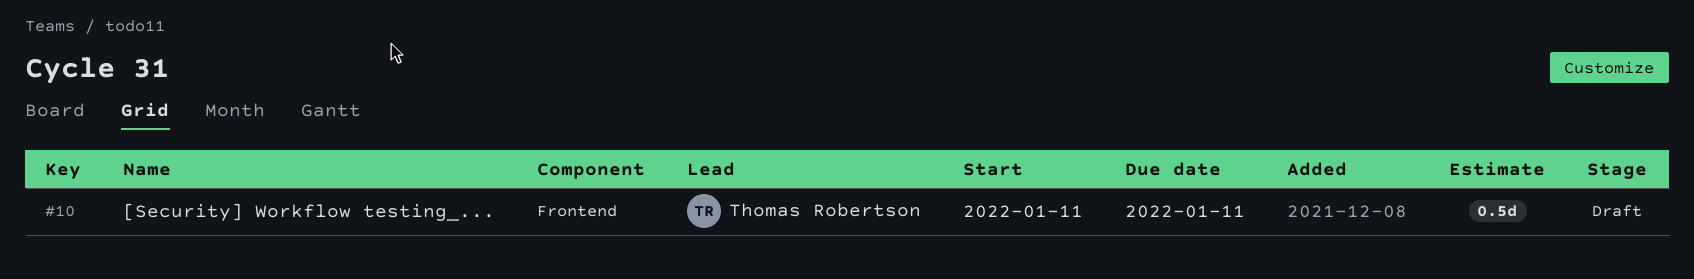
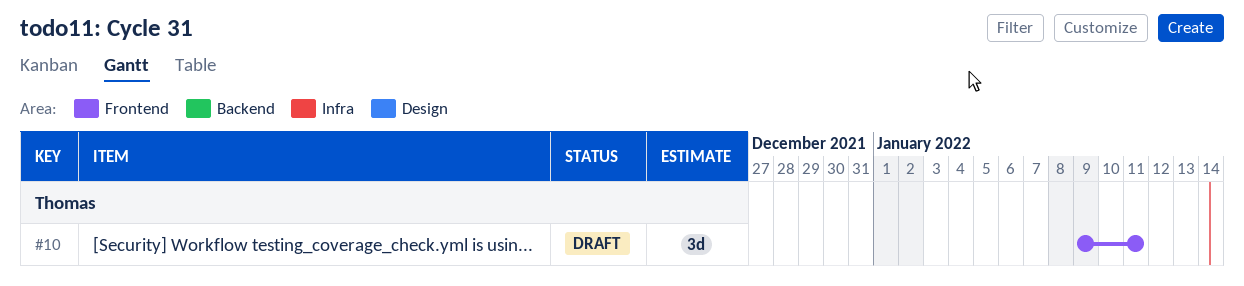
#10, estimate: 0.5d -> 3d
#10, start: Jan 11 -> Jan 9

